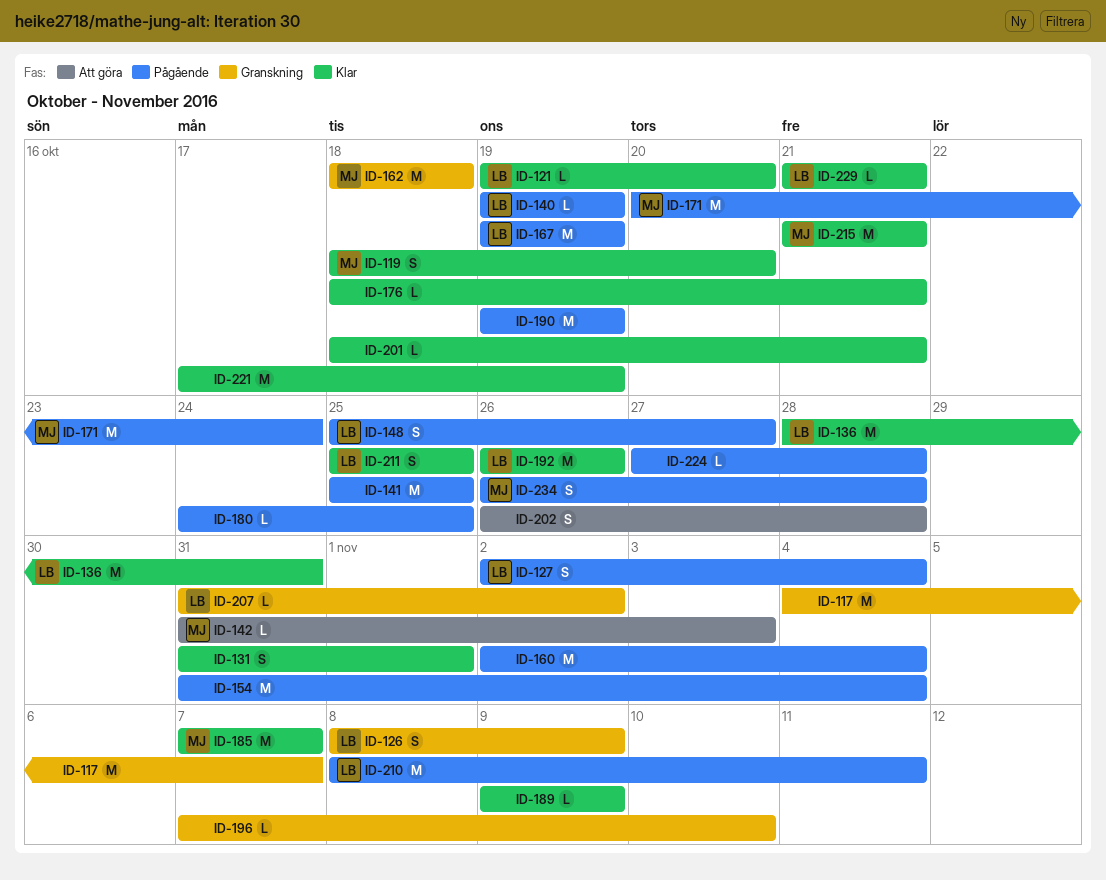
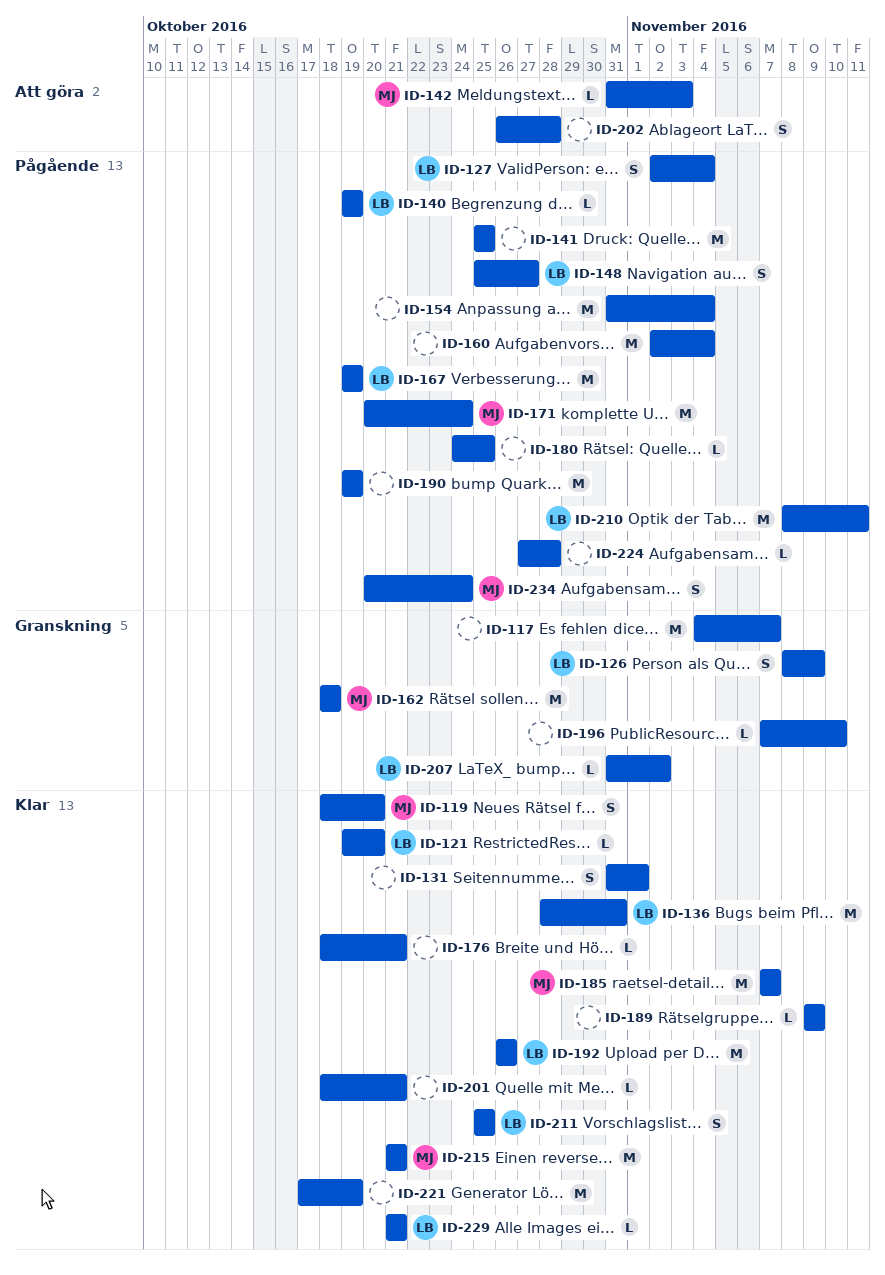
ID-234, start: Oct 26 -> Oct 20
ID-234, due: Oct 28 -> Oct 24

